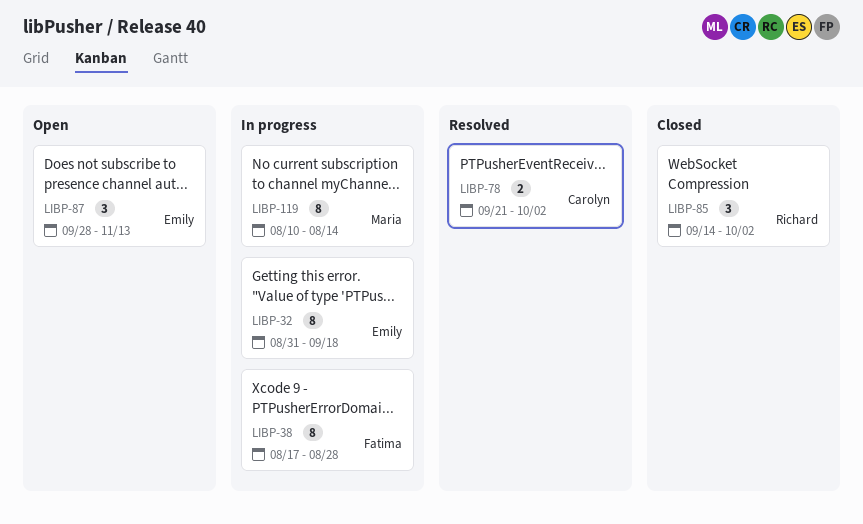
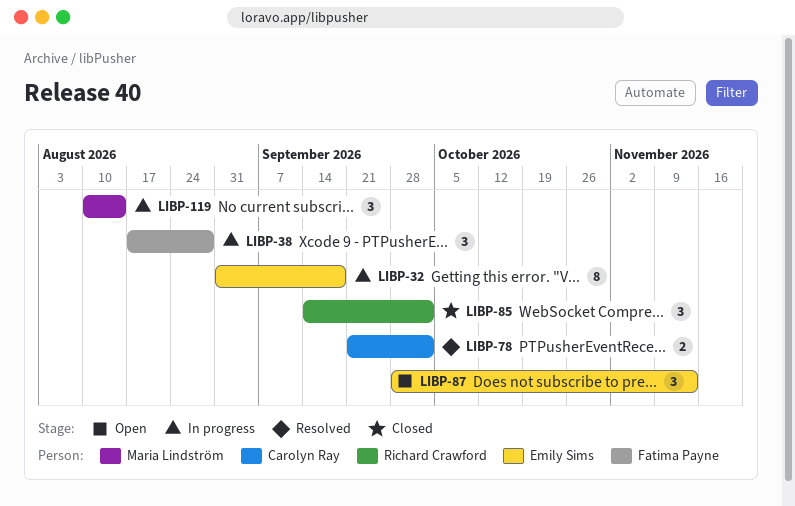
LIBP-38, estimate: 8 -> 3
LIBP-119, estimate: 8 -> 3

